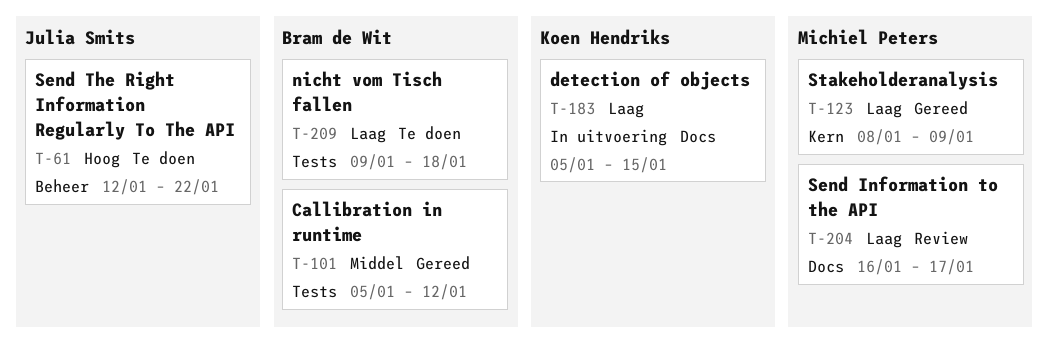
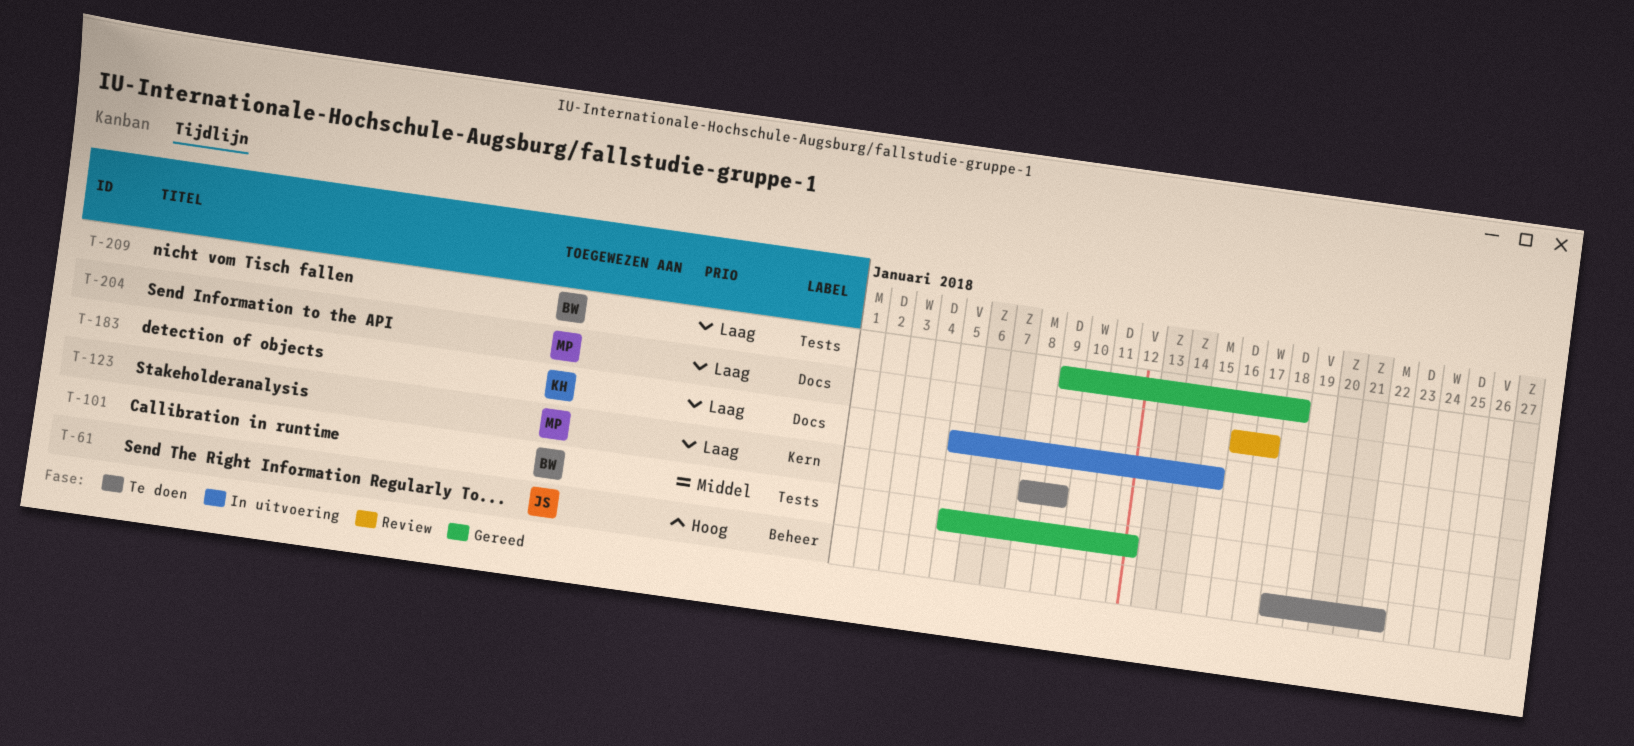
T-61, start: Jan 12 -> Jan 18
T-123, status: Gereed -> Te doen
T-209, status: Te doen -> Gereed

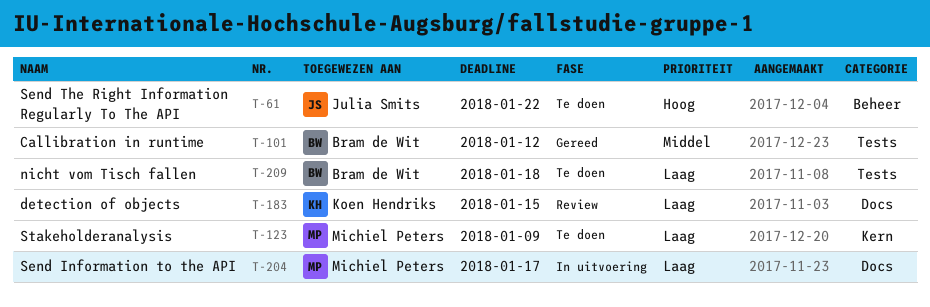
T-183, status: In uitvoering -> Review
T-204, status: Review -> In uitvoering
T-209, status: Gereed -> Te doen

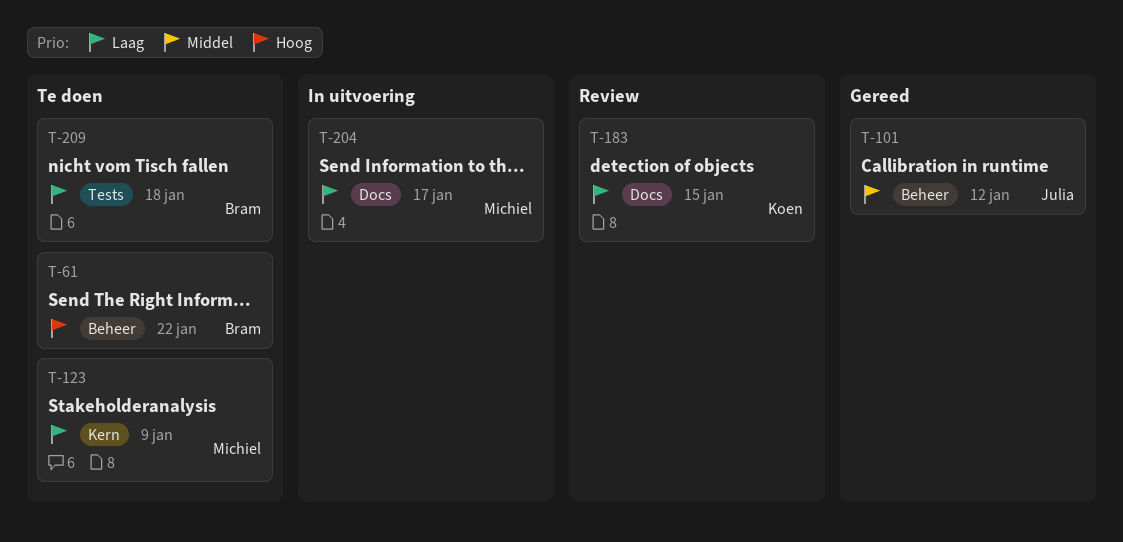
T-61, owner: Julia Smits -> Bram de Wit
T-101, owner: Bram de Wit -> Julia Smits
T-101, label: Tests -> Beheer

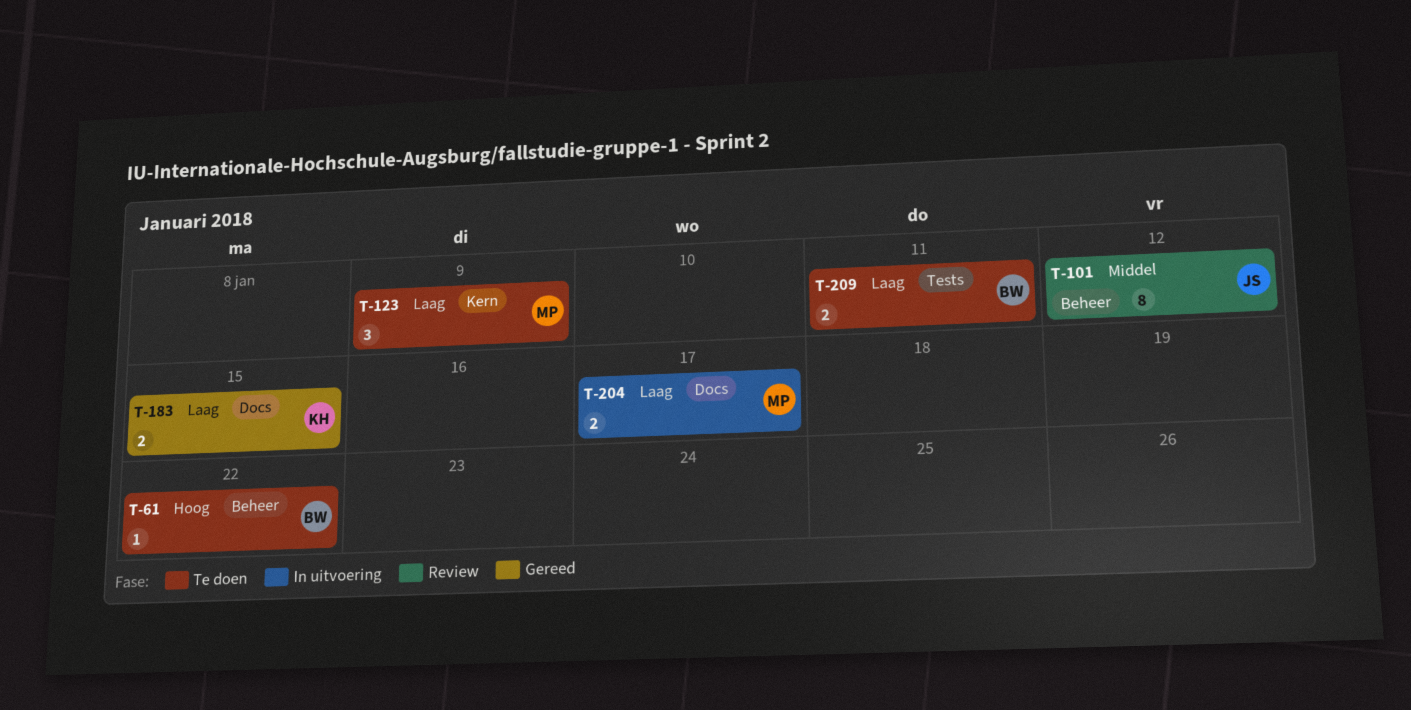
T-101, status: Gereed -> Review
T-183, status: Review -> Gereed
T-209, due: Jan 18 -> Jan 11

